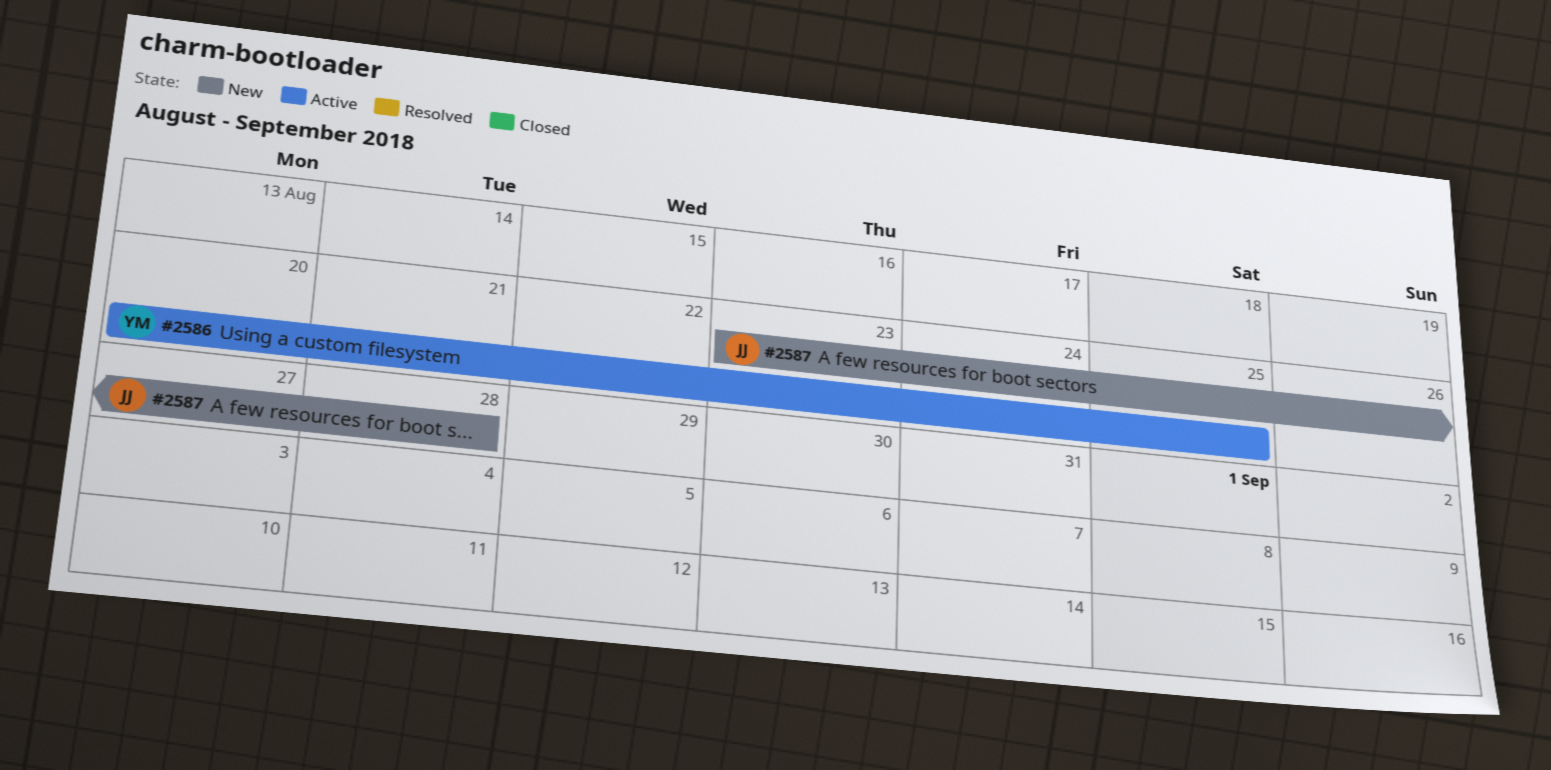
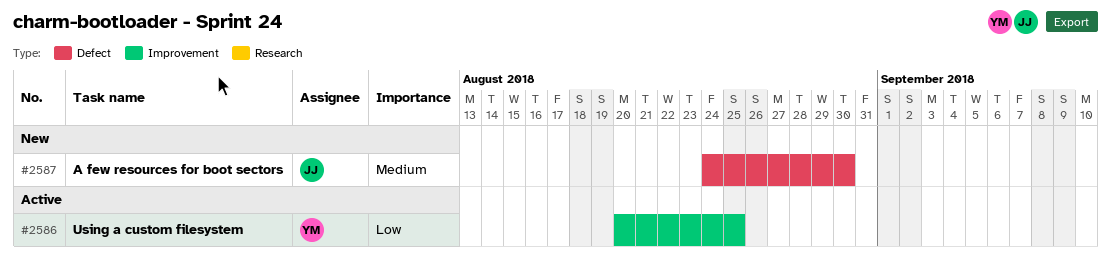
#2587, start: Aug 23 -> Aug 24
#2587, due: Aug 28 -> Aug 30

